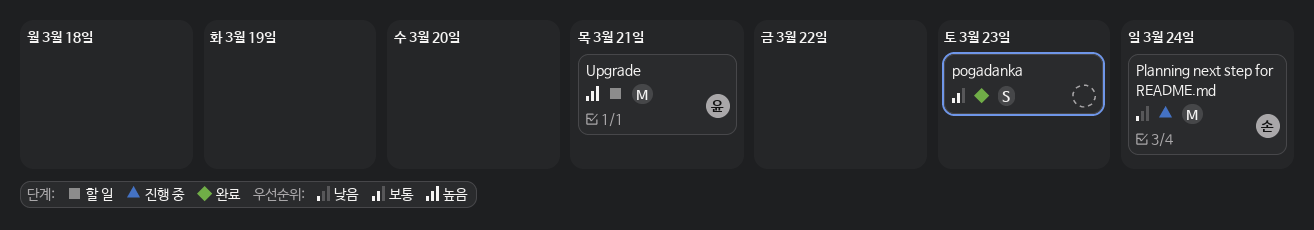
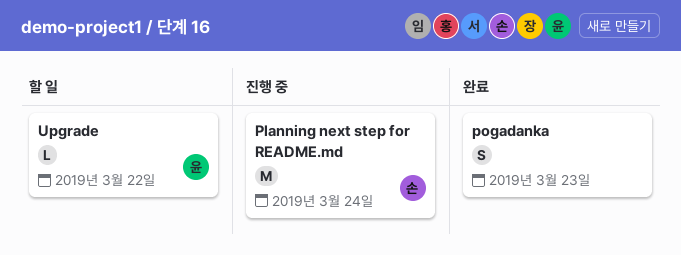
Upgrade, estimate: M -> L
Upgrade, due: Mar 21 -> Mar 22

